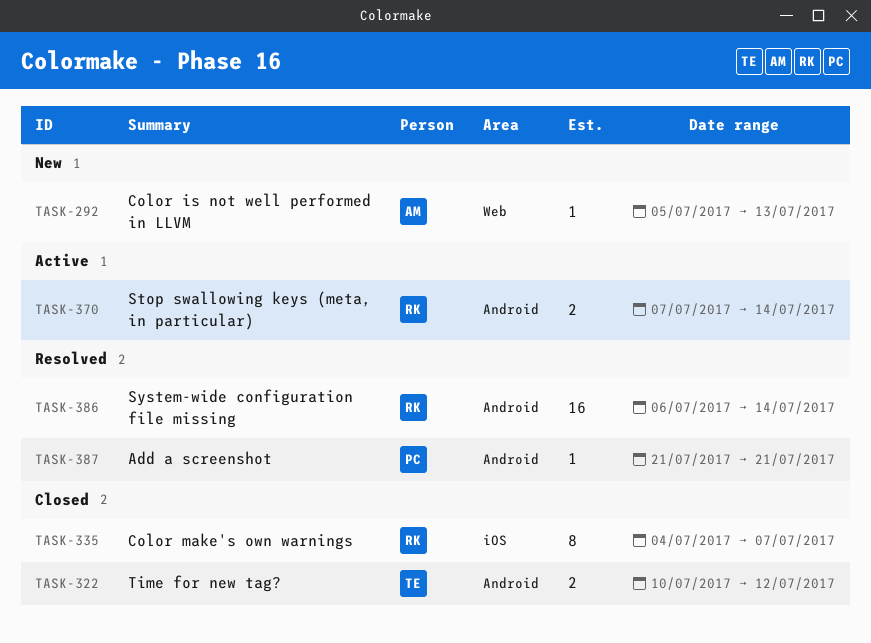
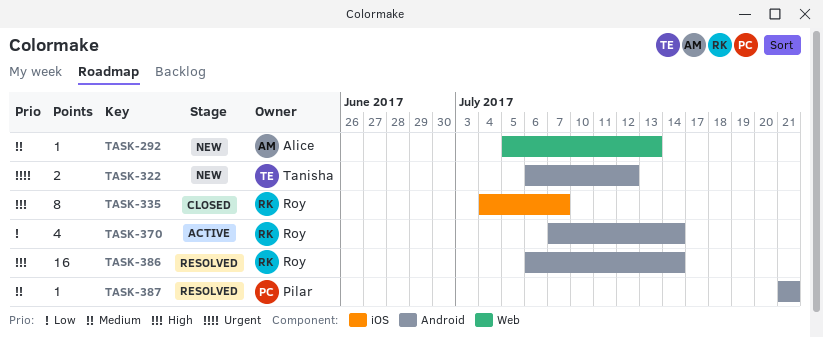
TASK-322, status: Closed -> New
TASK-322, start: Jul 10 -> Jul 6
TASK-370, estimate: 2 -> 4

